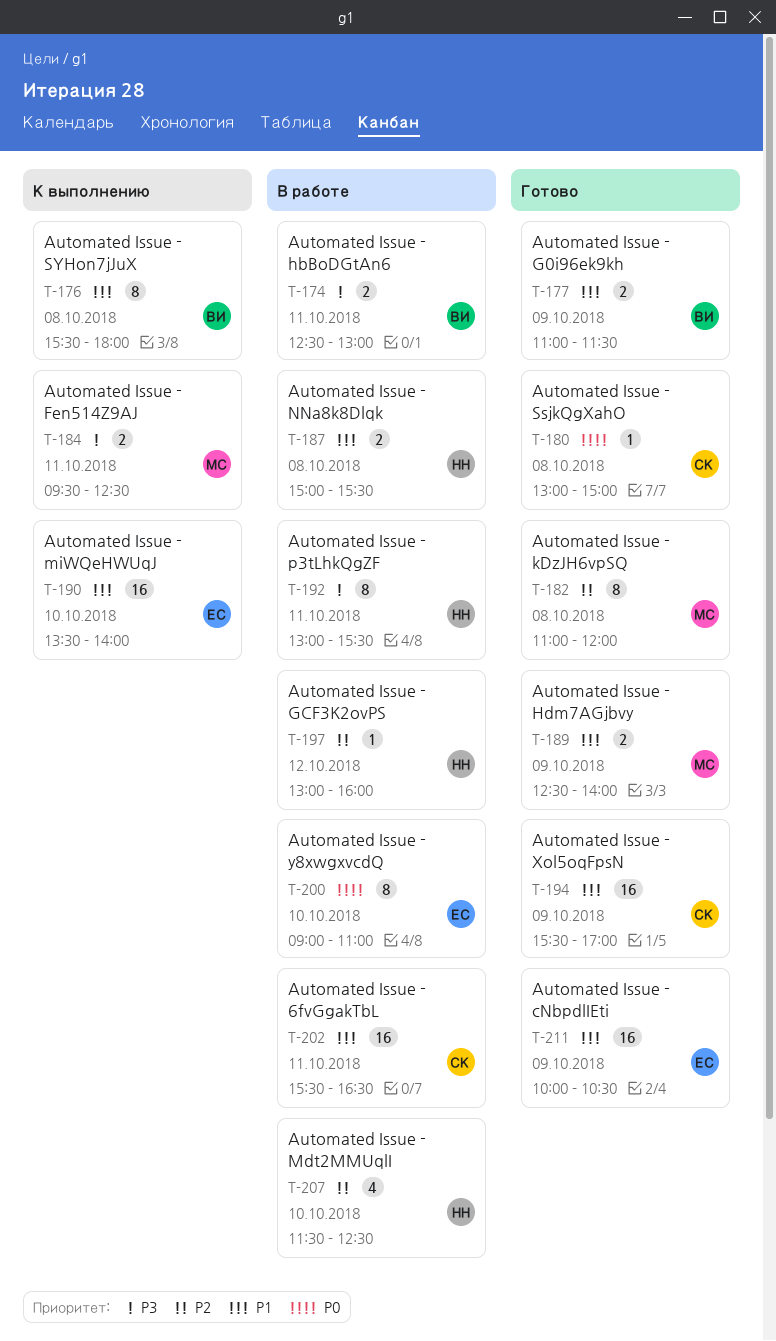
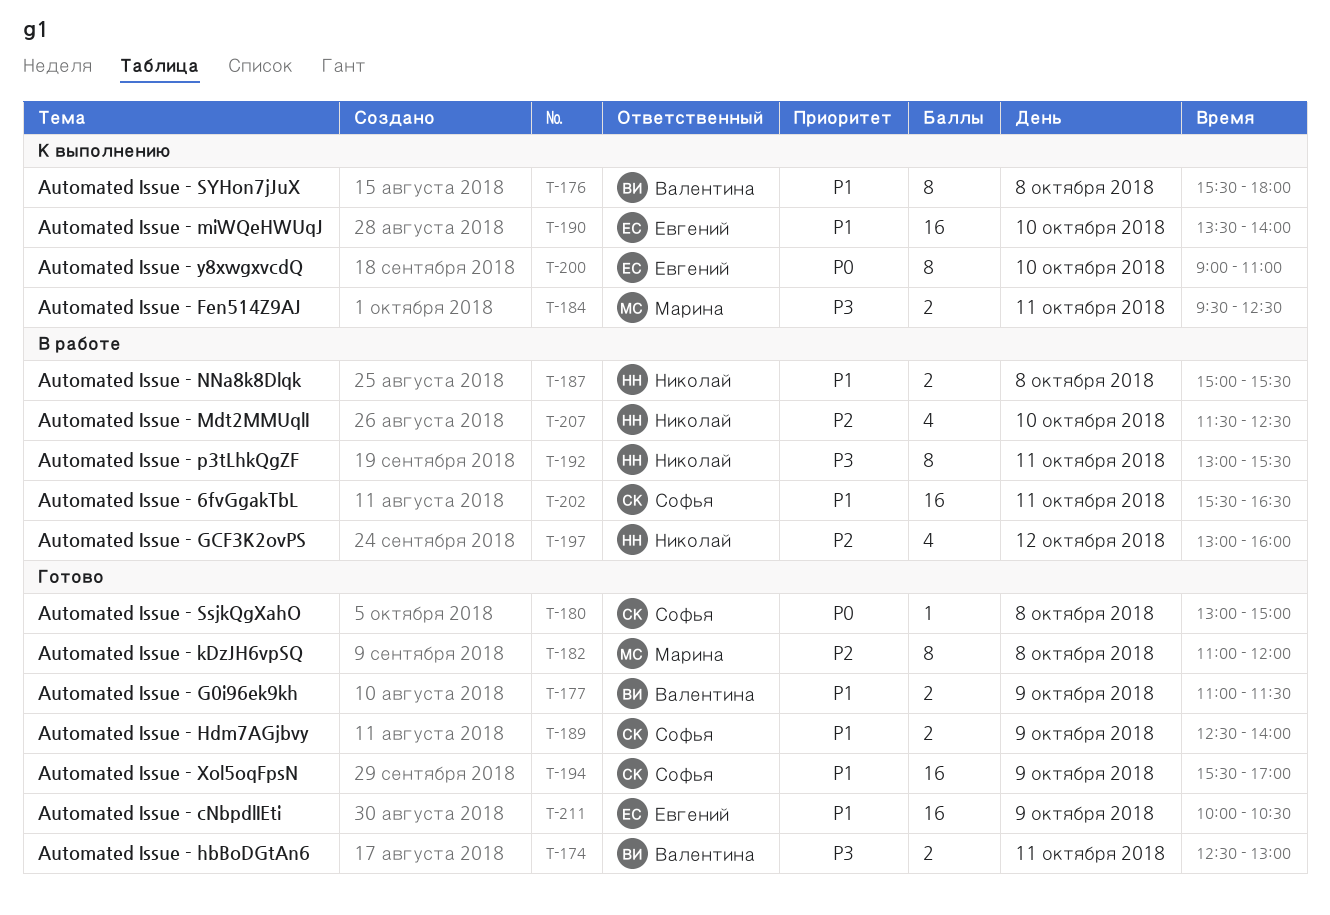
T-174, status: В работе -> Готово
T-189, owner: Марина -> Софья
T-197, estimate: 1 -> 4
T-200, status: В работе -> К выполнению

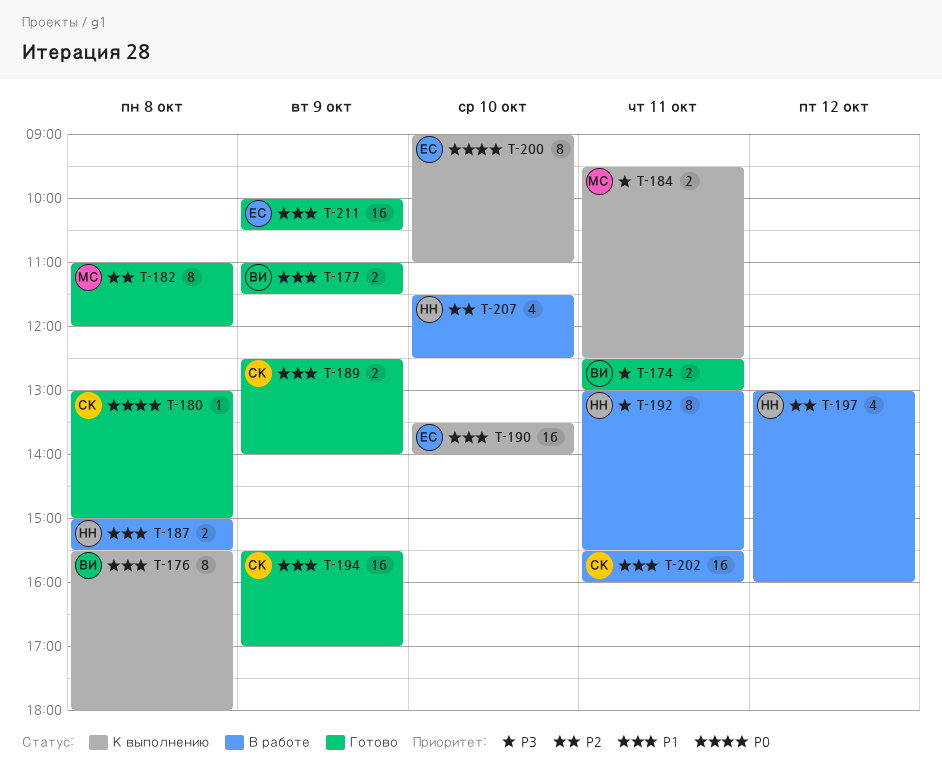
T-202, ends: 16:30 -> 16:00

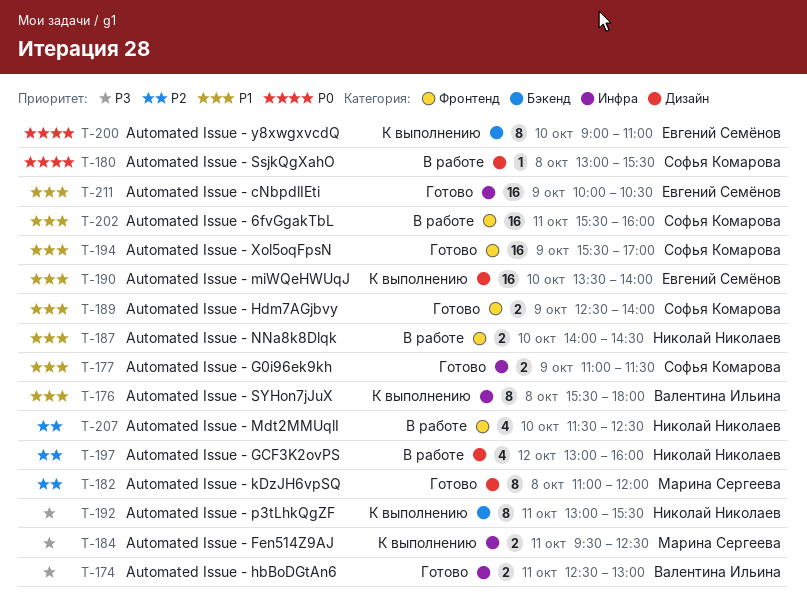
T-177, owner: Валентина Ильина -> Софья Комарова
T-180, status: Готово -> В работе
T-180, ends: 15:00 -> 15:30
T-187, day: Oct 8 -> Oct 10
T-187, begins: 15:00 -> 14:00
T-187, ends: 15:30 -> 14:30
T-192, status: В работе -> К выполнению

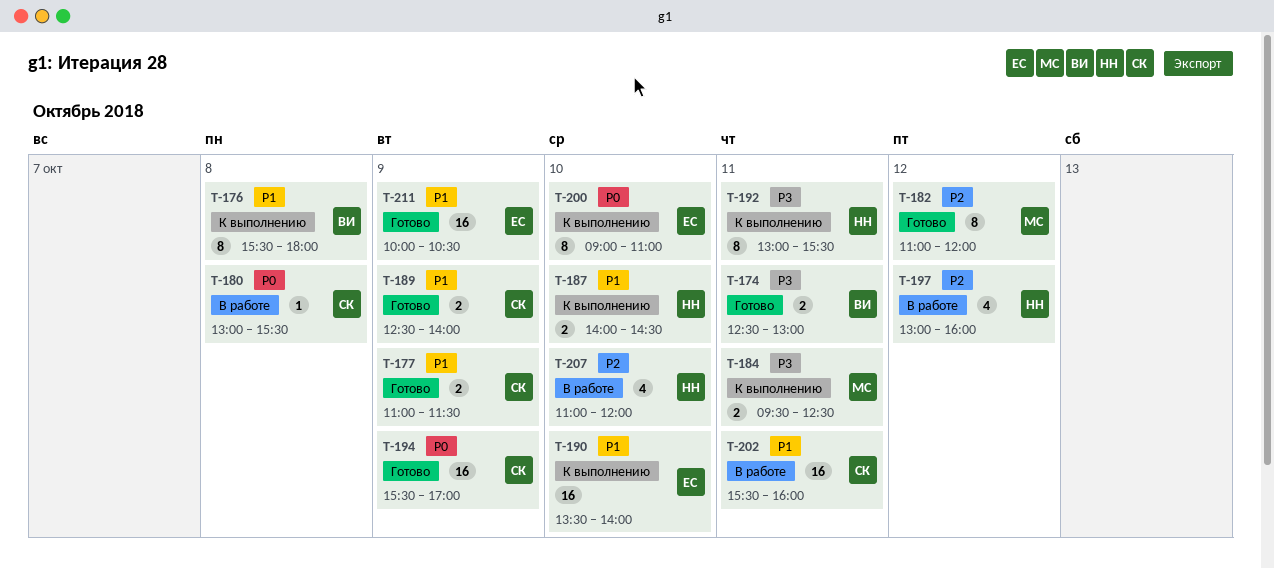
T-182, day: Oct 8 -> Oct 12
T-187, status: В работе -> К выполнению
T-194, priority: P1 -> P0
T-207, begins: 11:30 -> 11:00
T-207, ends: 12:30 -> 12:00

